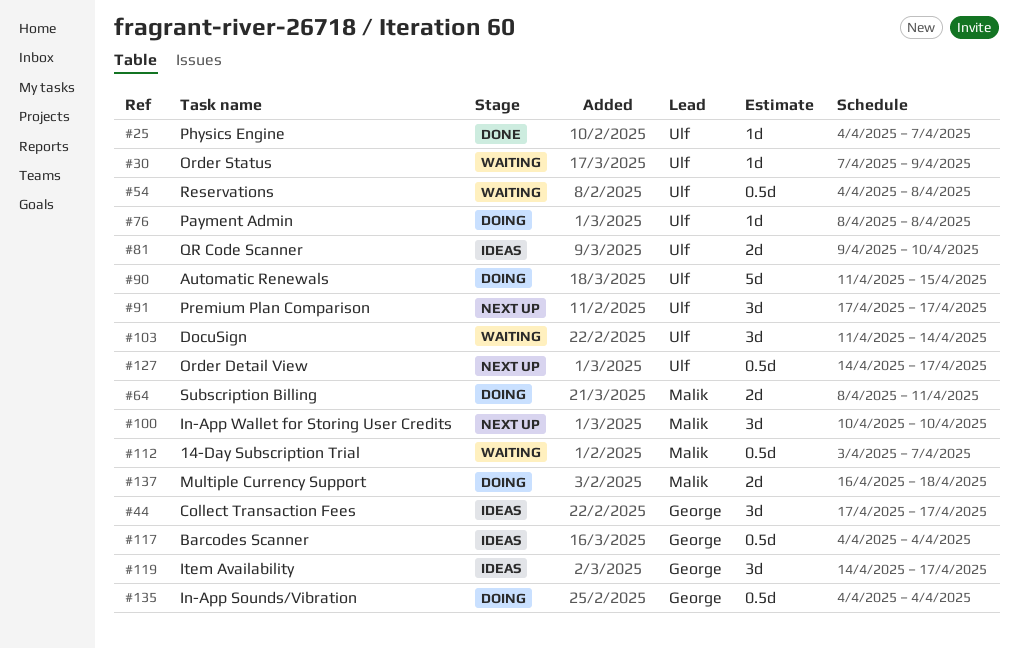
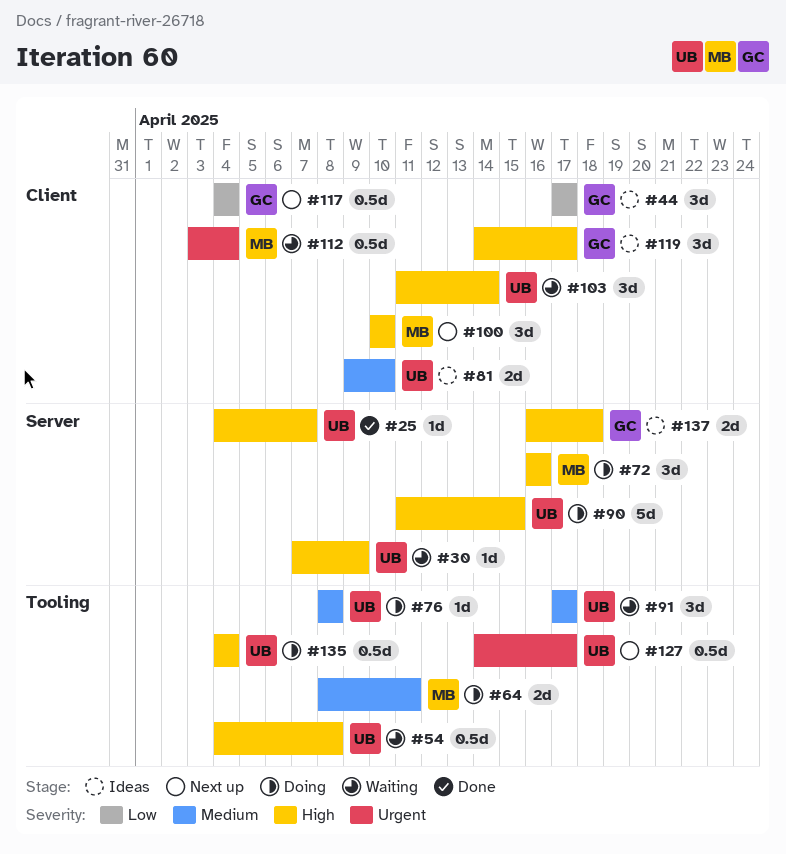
#72: none -> present
#91, status: Next up -> Waiting
#112, due: Apr 7 -> Apr 4
#117, status: Ideas -> Next up
#135, owner: George -> Ulf
#137, status: Doing -> Ideas
#137, owner: Malik -> George

